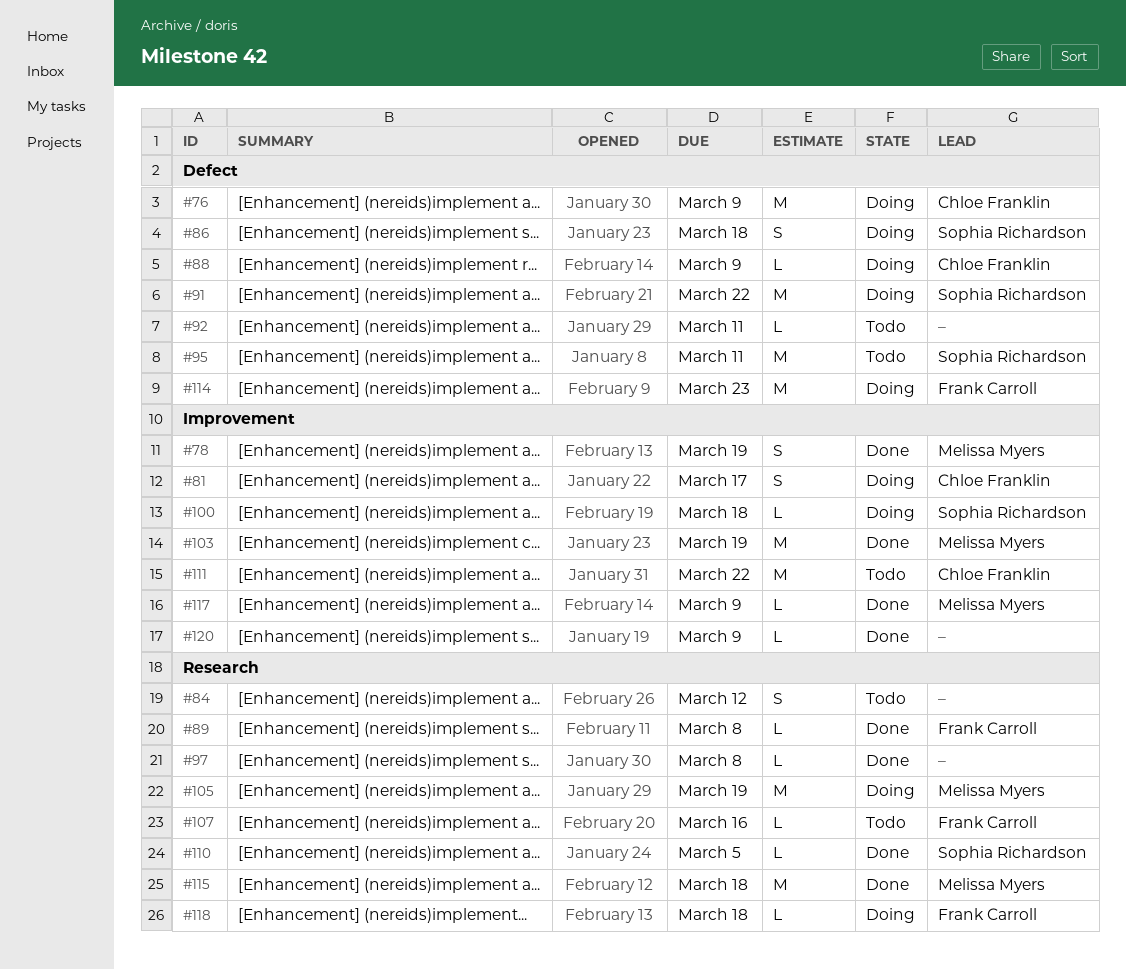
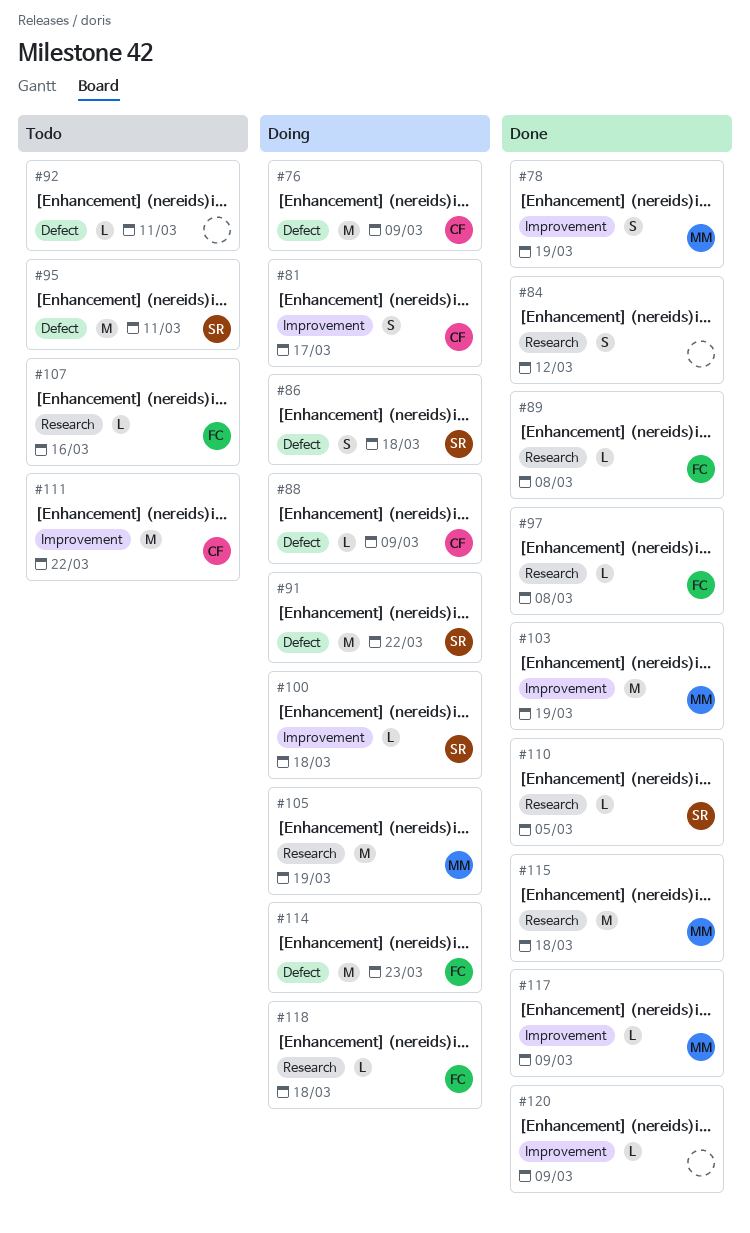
#84, status: Todo -> Done
#97, owner: none -> Frank Carroll

